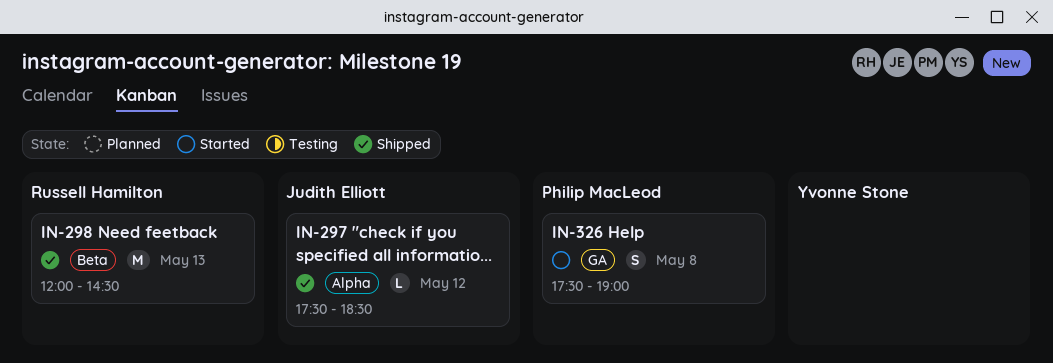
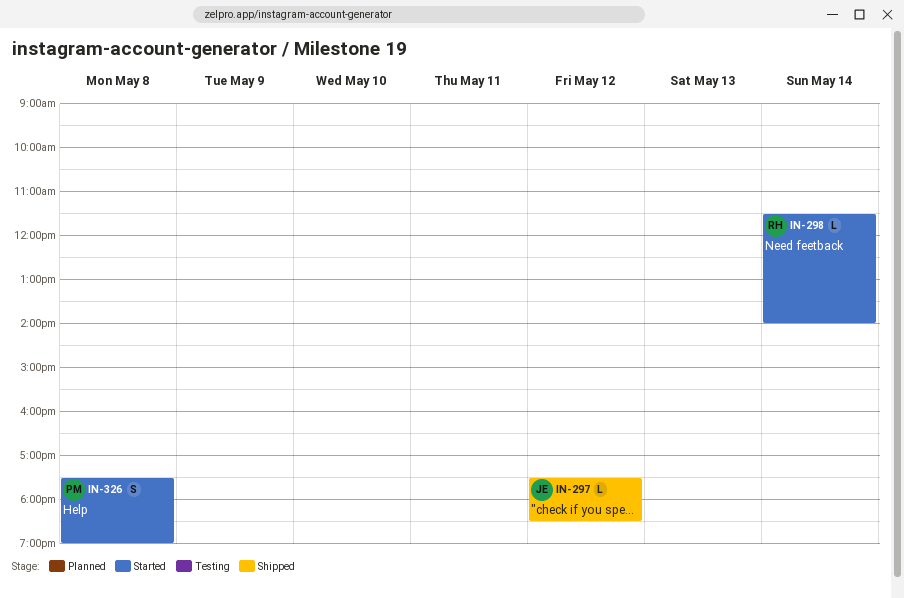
IN-298, status: Shipped -> Started
IN-298, estimate: M -> L
IN-298, day: May 13 -> May 14
IN-298, begins: 12:00 -> 11:30
IN-298, ends: 14:30 -> 14:00

